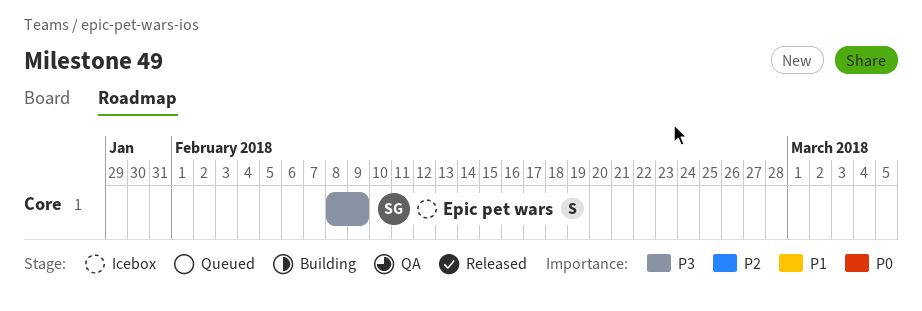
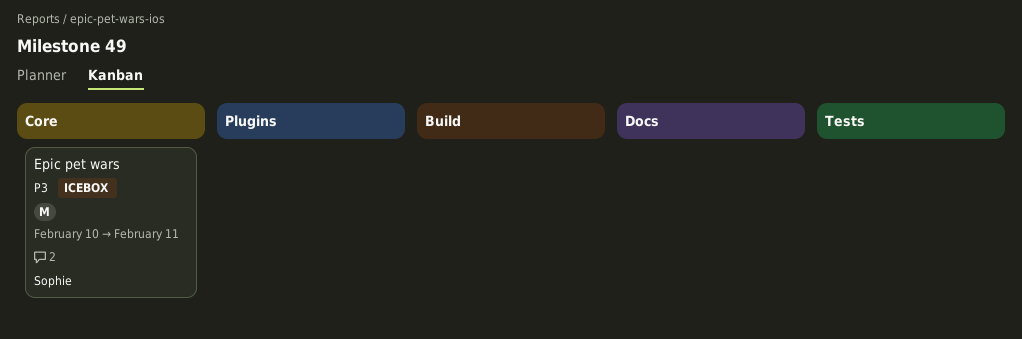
Epic pet wars, estimate: S -> M
Epic pet wars, start: Feb 8 -> Feb 10
Epic pet wars, due: Feb 9 -> Feb 11

